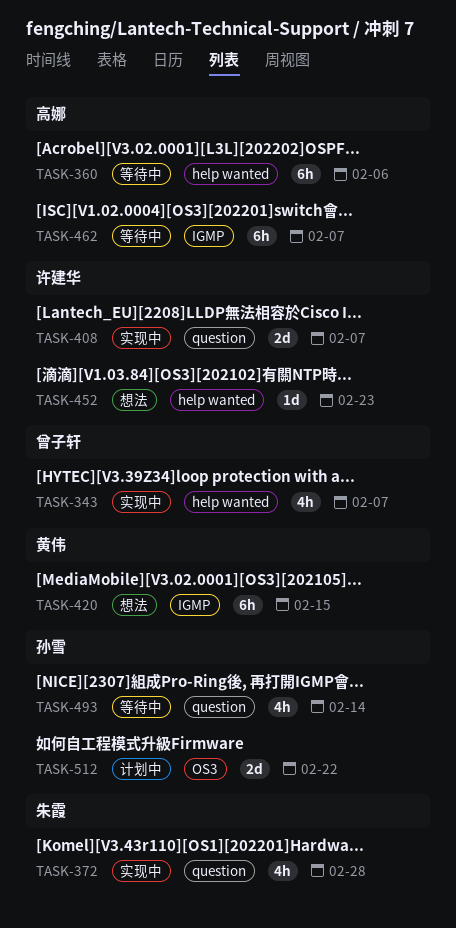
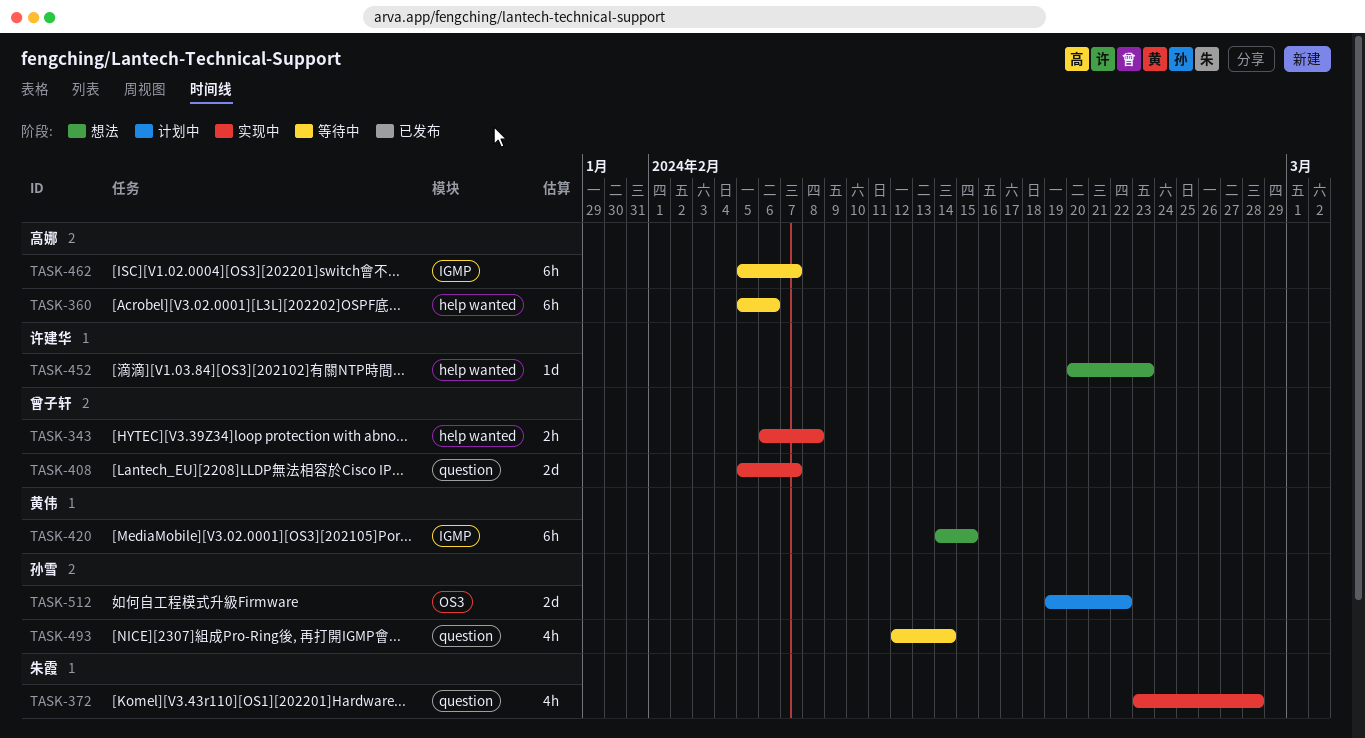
TASK-343, estimate: 4h -> 2h
TASK-343, due: Feb 7 -> Feb 8
TASK-408, owner: 许建华 -> 曾子轩

